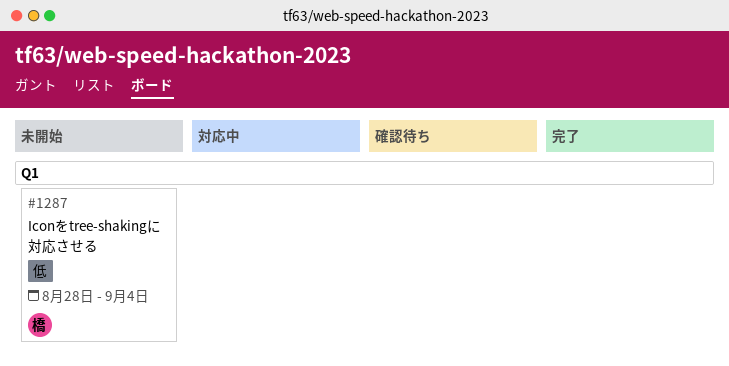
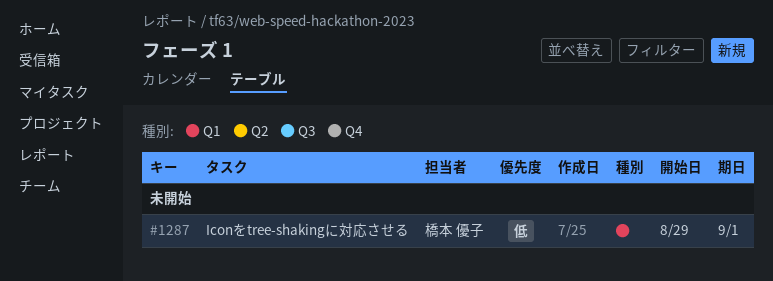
#1287, start: Aug 28 -> Aug 29
#1287, due: Sep 4 -> Sep 1

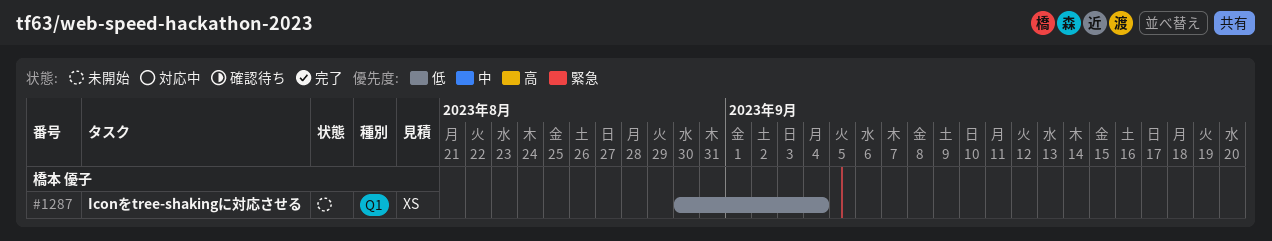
#1287, start: Aug 29 -> Aug 30
#1287, due: Sep 1 -> Sep 4

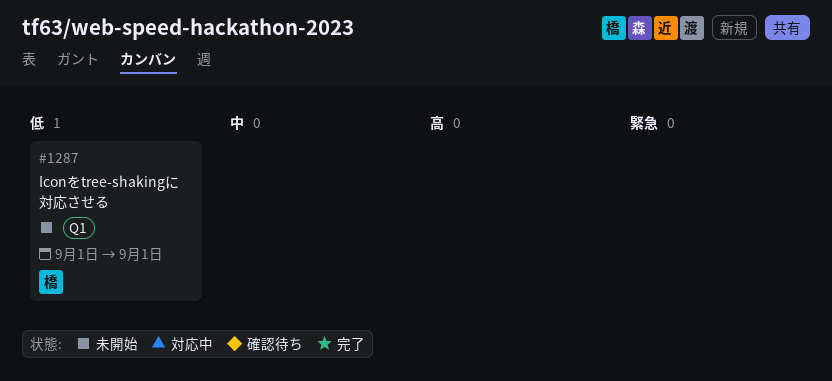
#1287, start: Aug 30 -> Sep 1
#1287, due: Sep 4 -> Sep 1

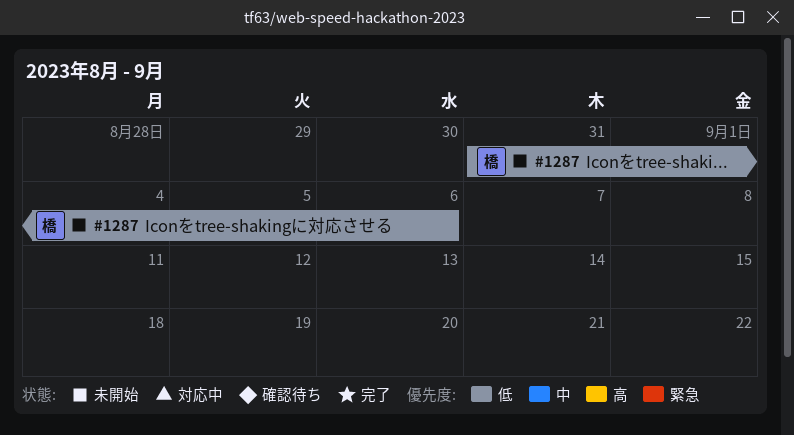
#1287, start: Sep 1 -> Aug 31
#1287, due: Sep 1 -> Sep 6

